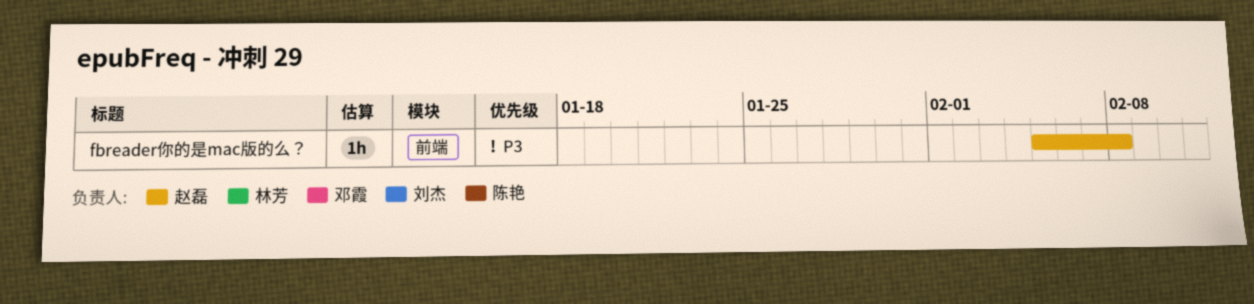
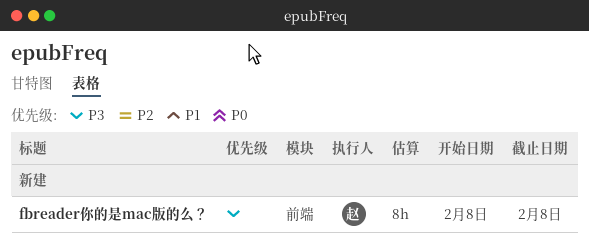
fbreader你的是mac版的么？, estimate: 1h -> 8h
fbreader你的是mac版的么？, start: Feb 5 -> Feb 8

